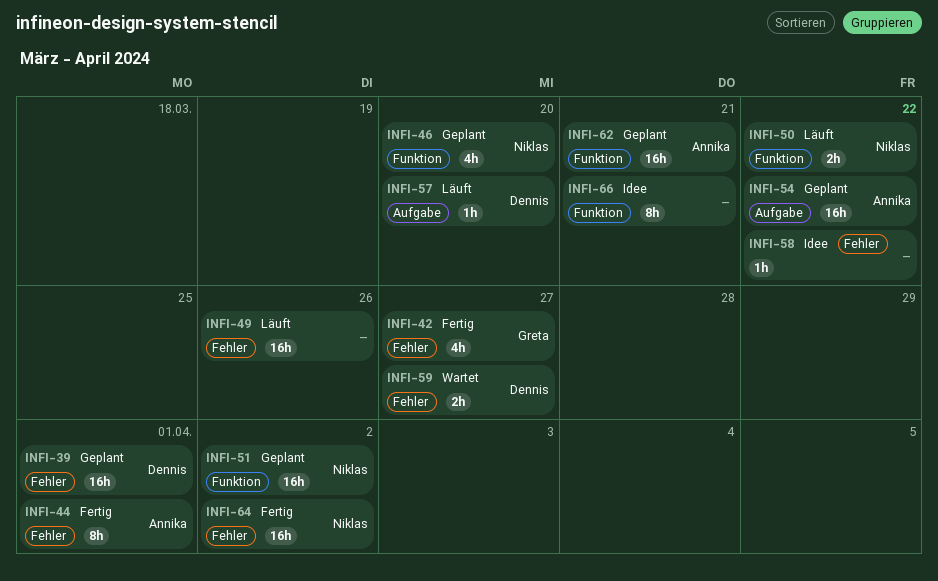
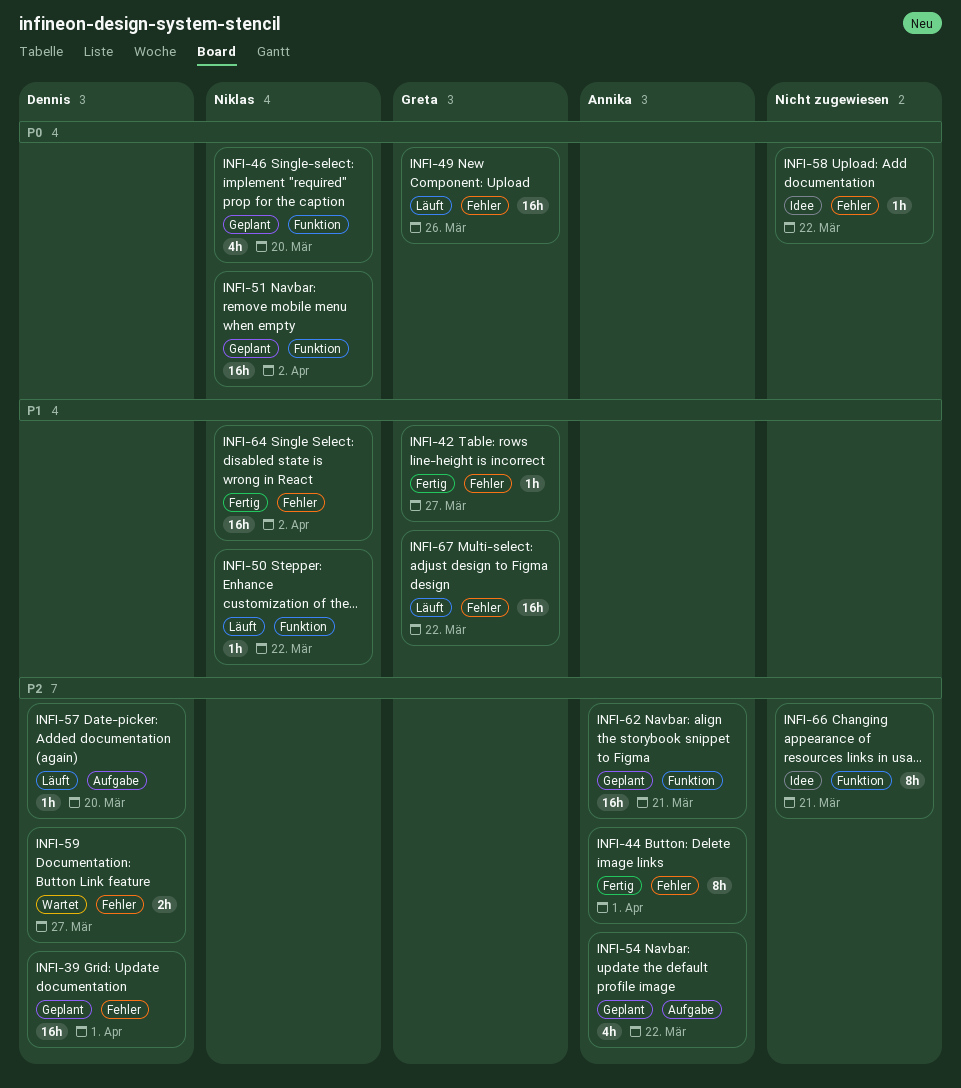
INFI-42, estimate: 4h -> 1h
INFI-49, owner: none -> Greta
INFI-50, estimate: 2h -> 1h
INFI-54, estimate: 16h -> 4h
INFI-67: none -> present

